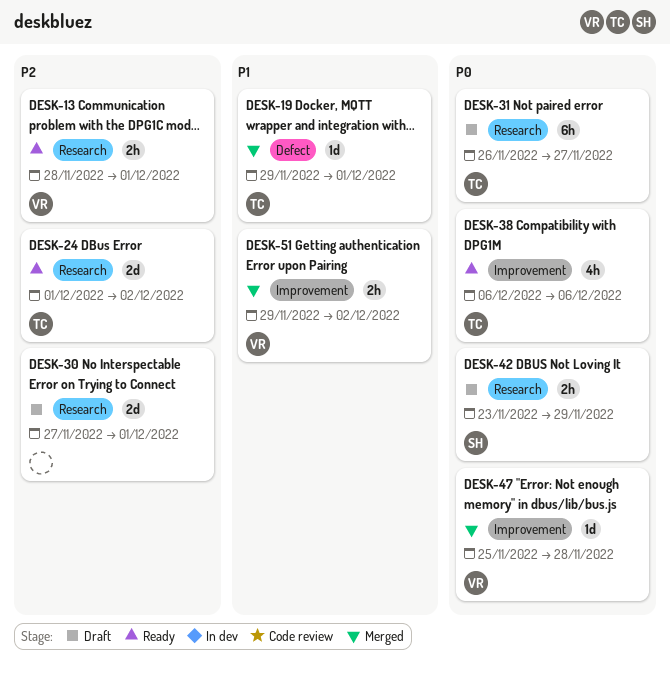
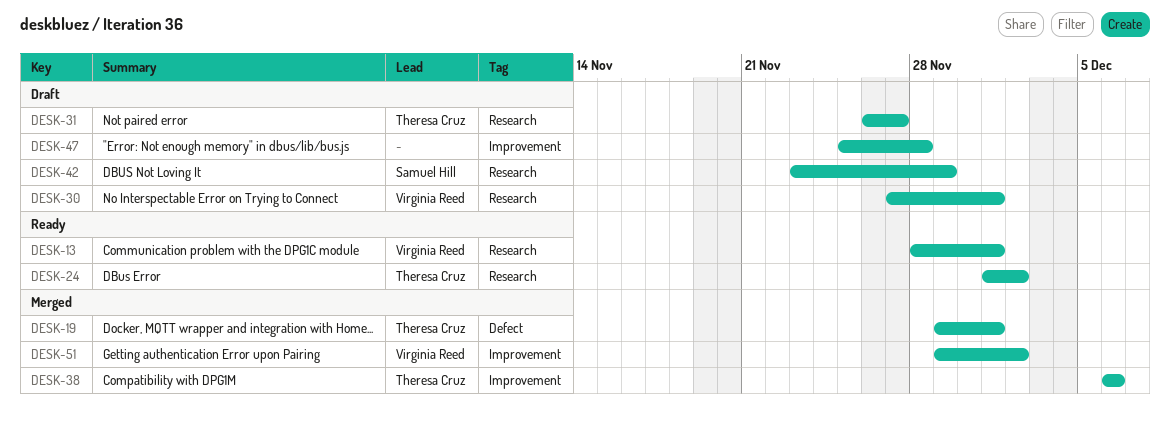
DESK-30, owner: none -> Virginia Reed
DESK-38, status: Ready -> Merged
DESK-47, status: Merged -> Draft
DESK-47, owner: Virginia Reed -> none

